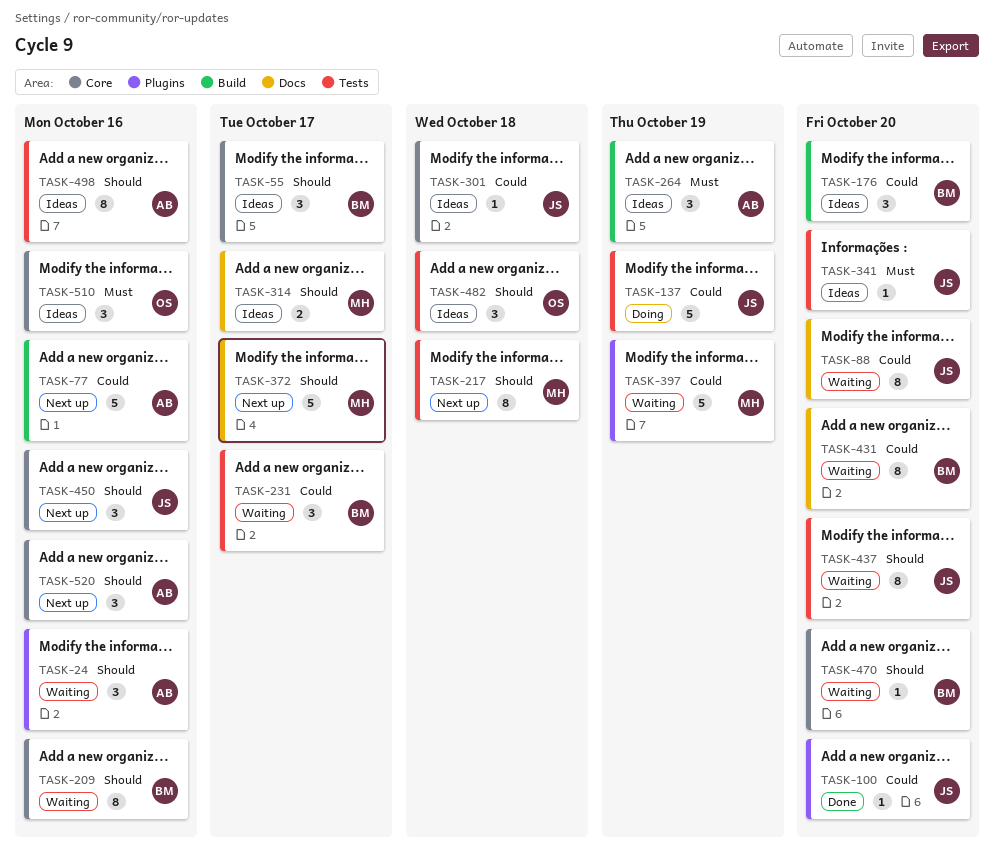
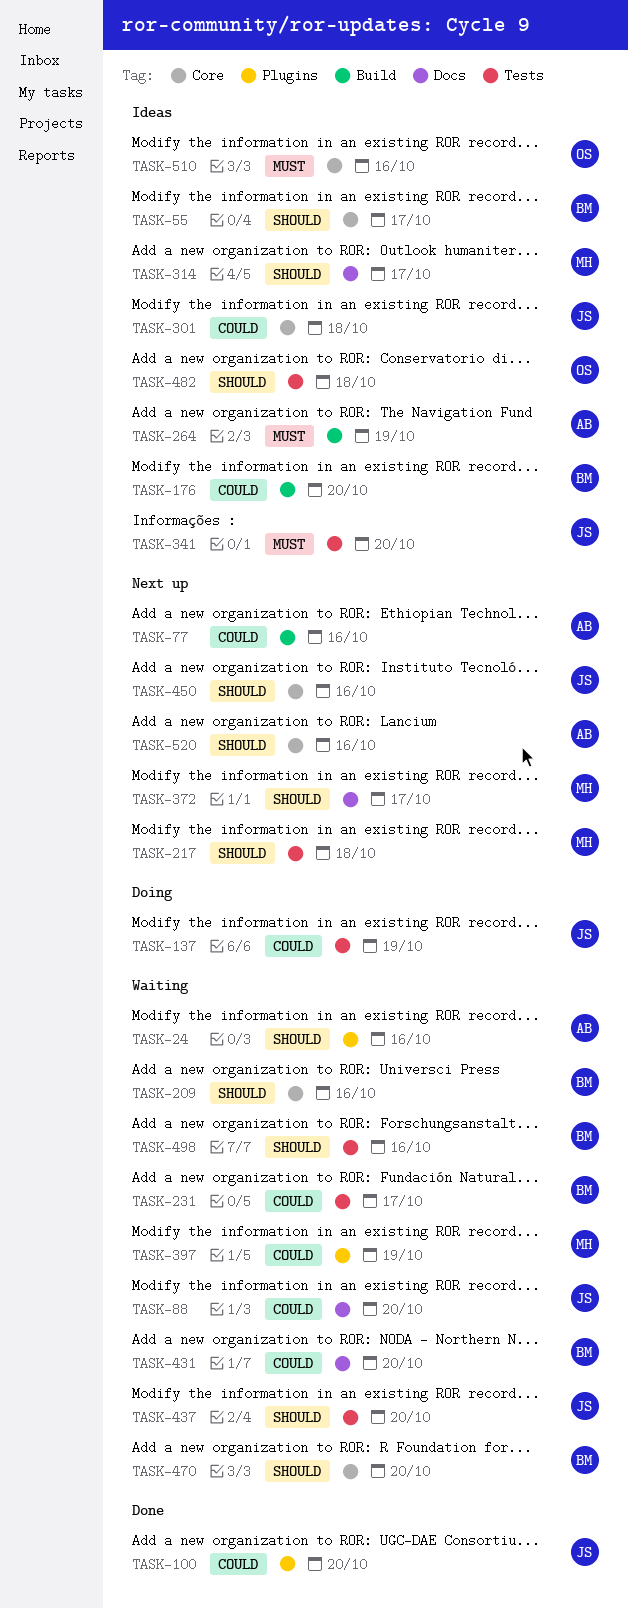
TASK-498, status: Ideas -> Waiting
TASK-498, owner: AB -> BM

